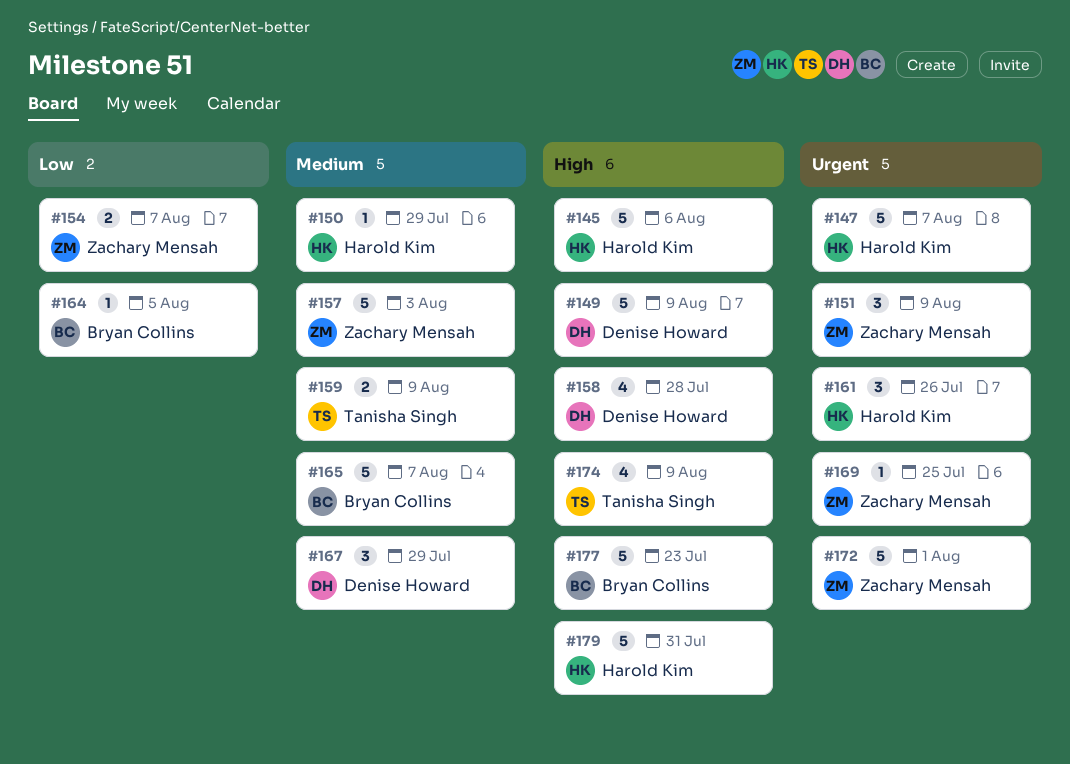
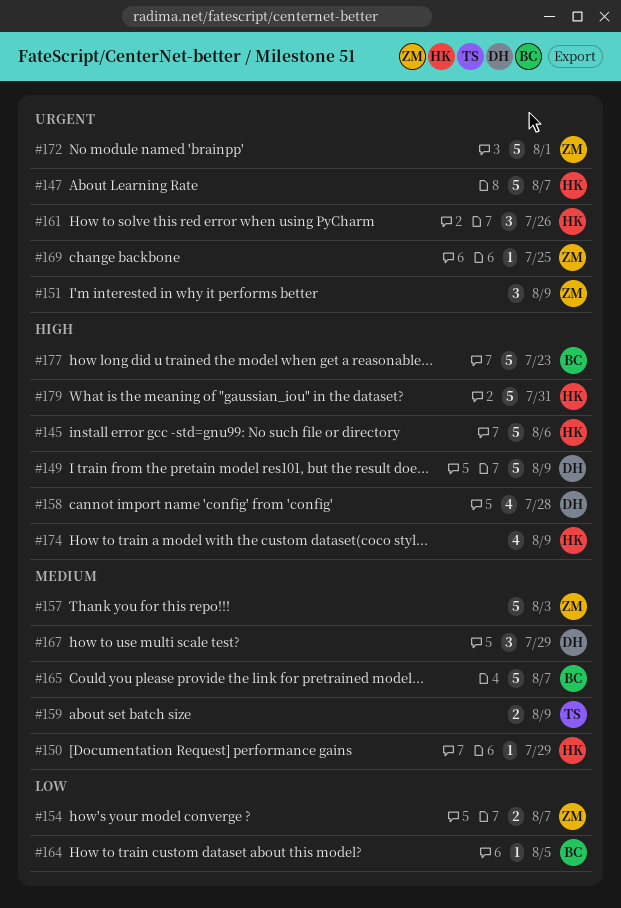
#174, owner: Tanisha Singh -> Harold Kim

